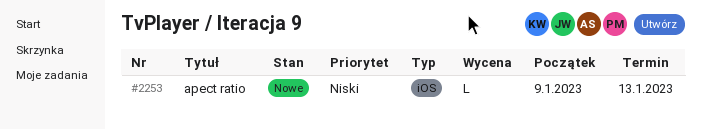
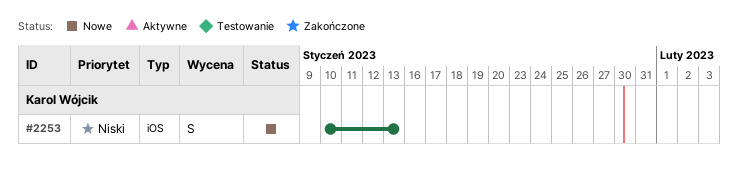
#2253, estimate: L -> S
#2253, start: Jan 9 -> Jan 10

